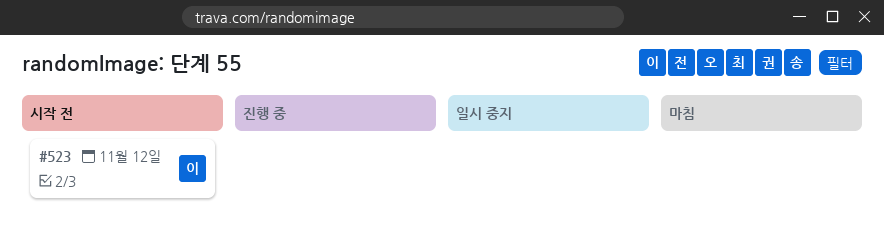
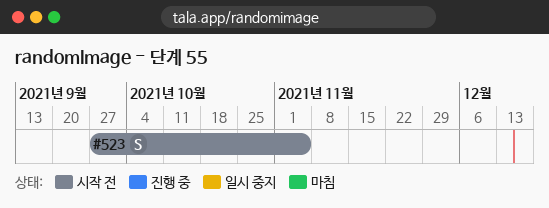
#523, due: Nov 12 -> Nov 5

